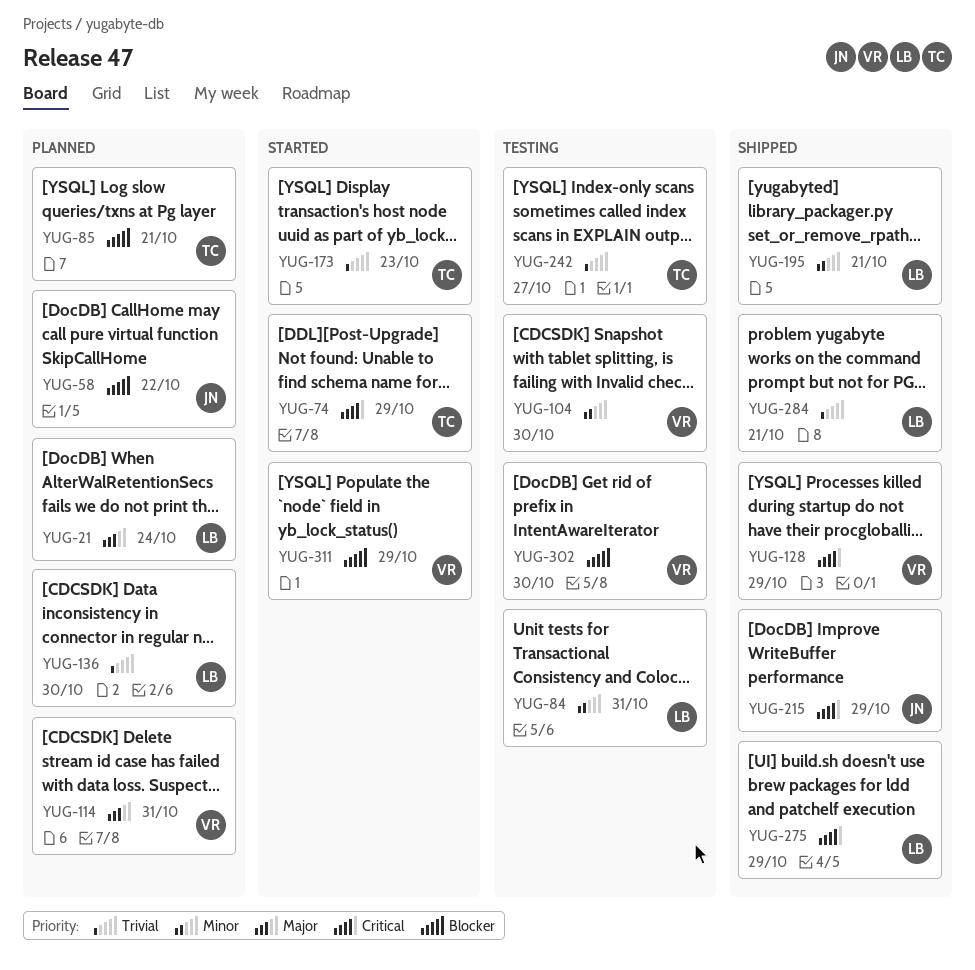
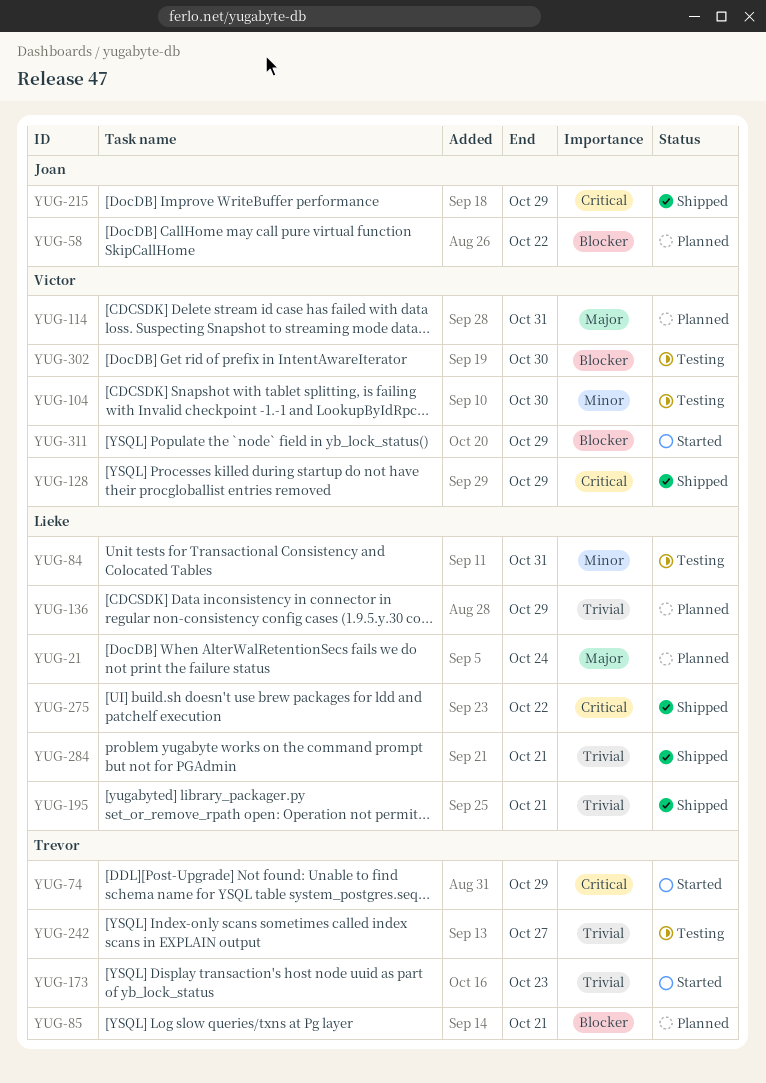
YUG-136, due: Oct 30 -> Oct 29
YUG-195, priority: Minor -> Trivial
YUG-275, due: Oct 29 -> Oct 22

